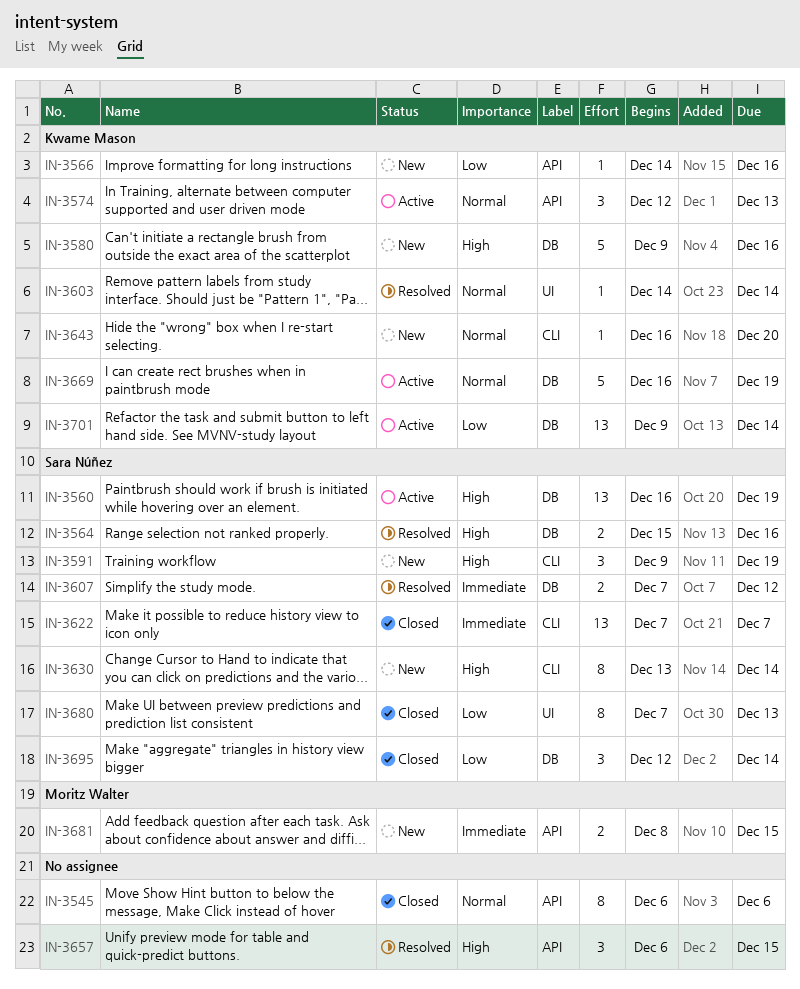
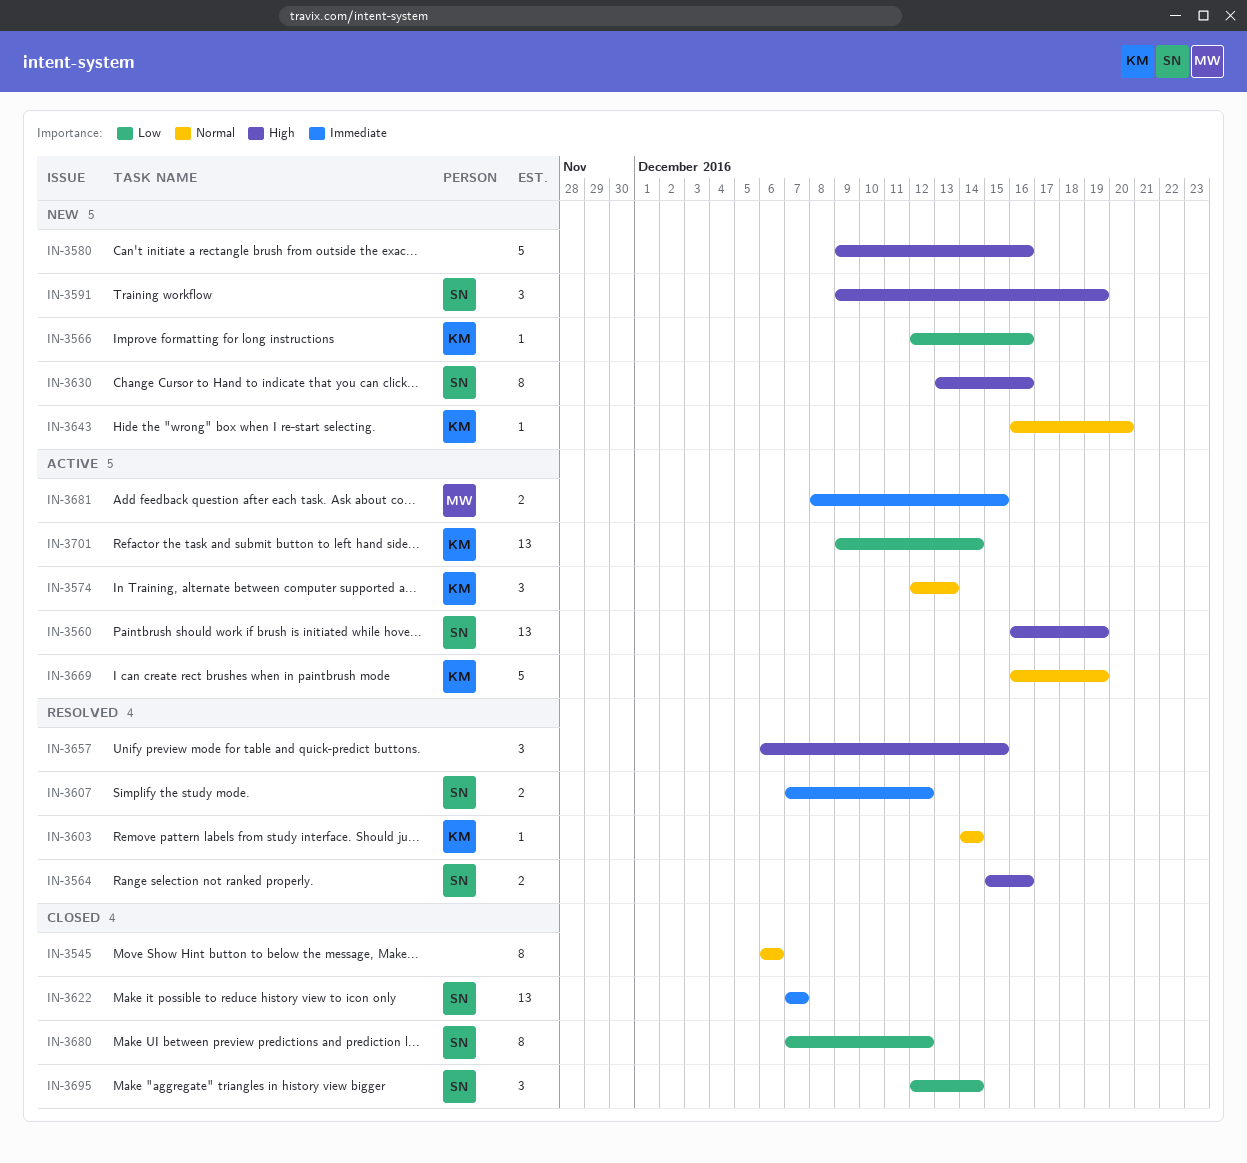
IN-3566, start: Dec 14 -> Dec 12
IN-3580, owner: Kwame Mason -> none
IN-3630, due: Dec 14 -> Dec 16
IN-3680, due: Dec 13 -> Dec 12
IN-3681, status: New -> Active

